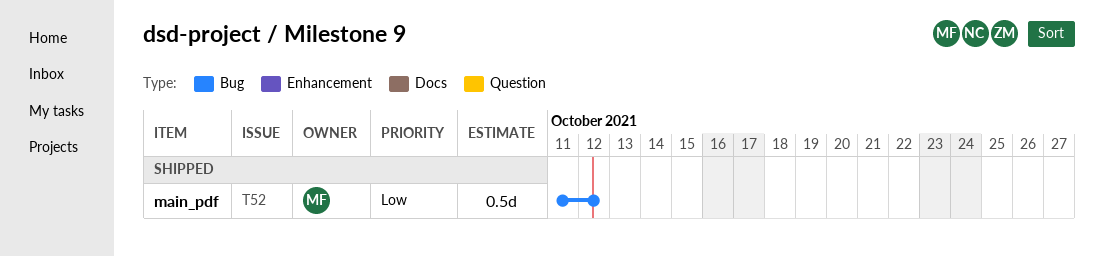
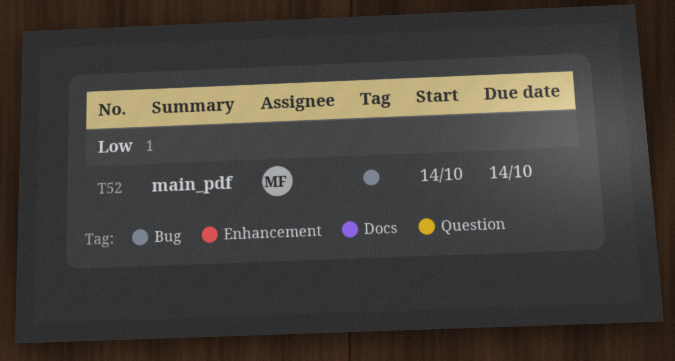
T52, start: Oct 11 -> Oct 14
T52, due: Oct 12 -> Oct 14

